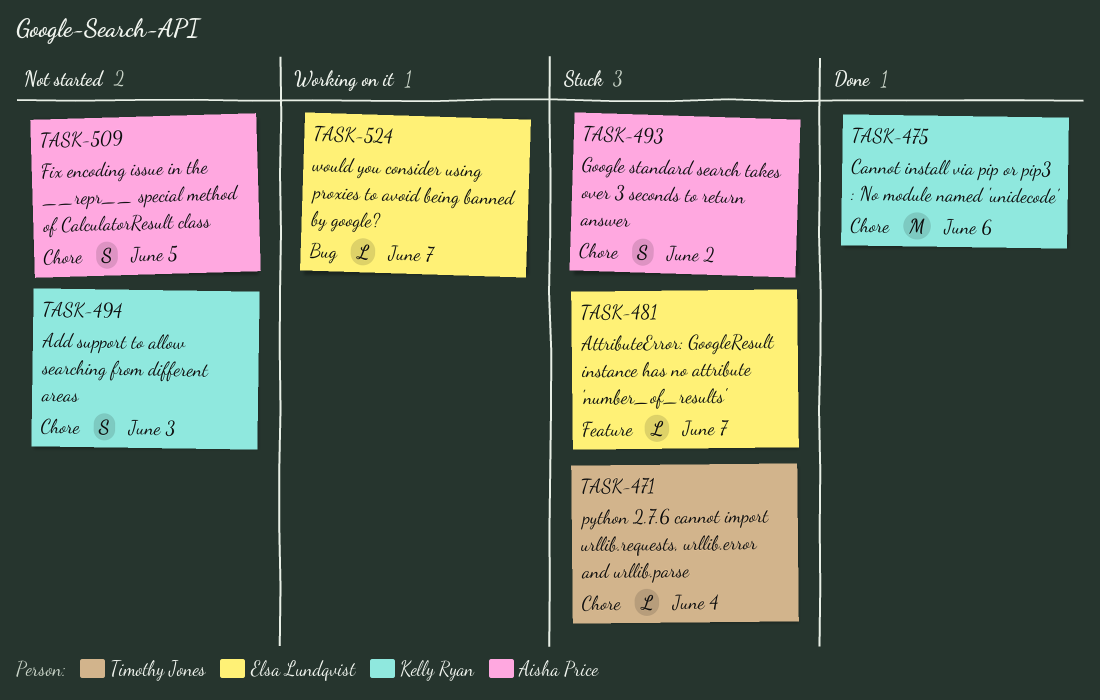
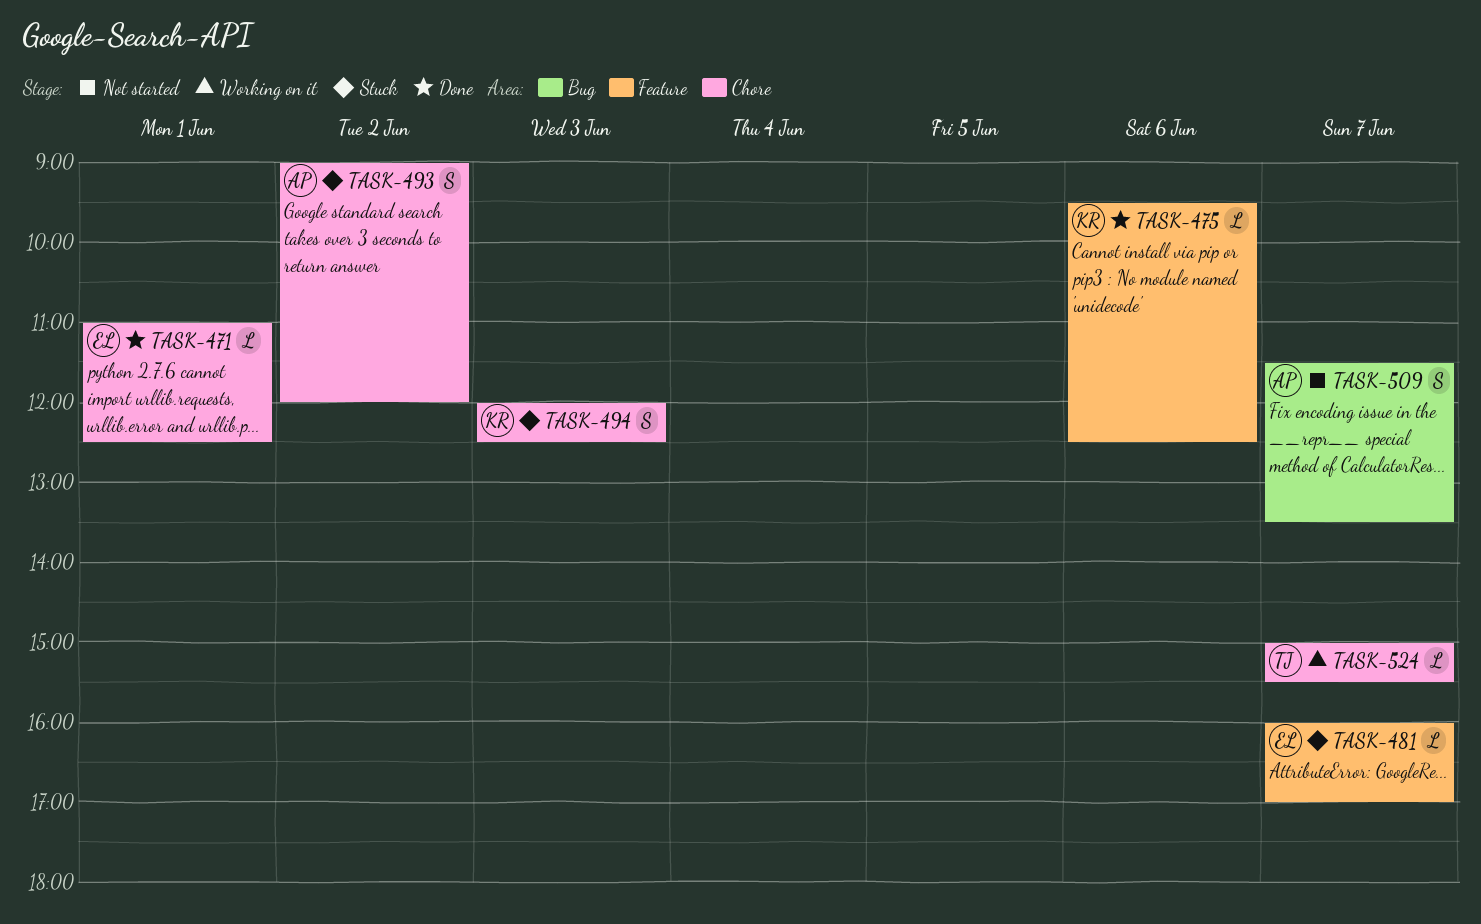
TASK-471, status: Stuck -> Done
TASK-471, owner: Timothy Jones -> Elsa Lundqvist
TASK-471, day: Jun 4 -> Jun 1
TASK-475, label: Chore -> Feature
TASK-475, estimate: M -> L
TASK-494, status: Not started -> Stuck
TASK-509, label: Chore -> Bug
TASK-509, day: Jun 5 -> Jun 7
TASK-524, owner: Elsa Lundqvist -> Timothy Jones
TASK-524, label: Bug -> Chore

